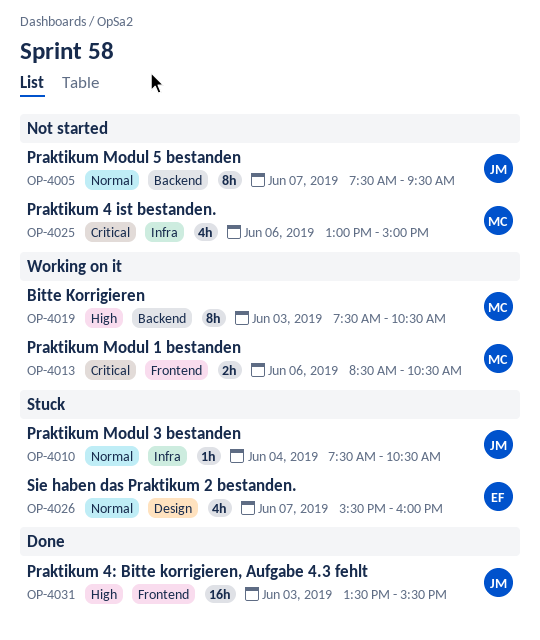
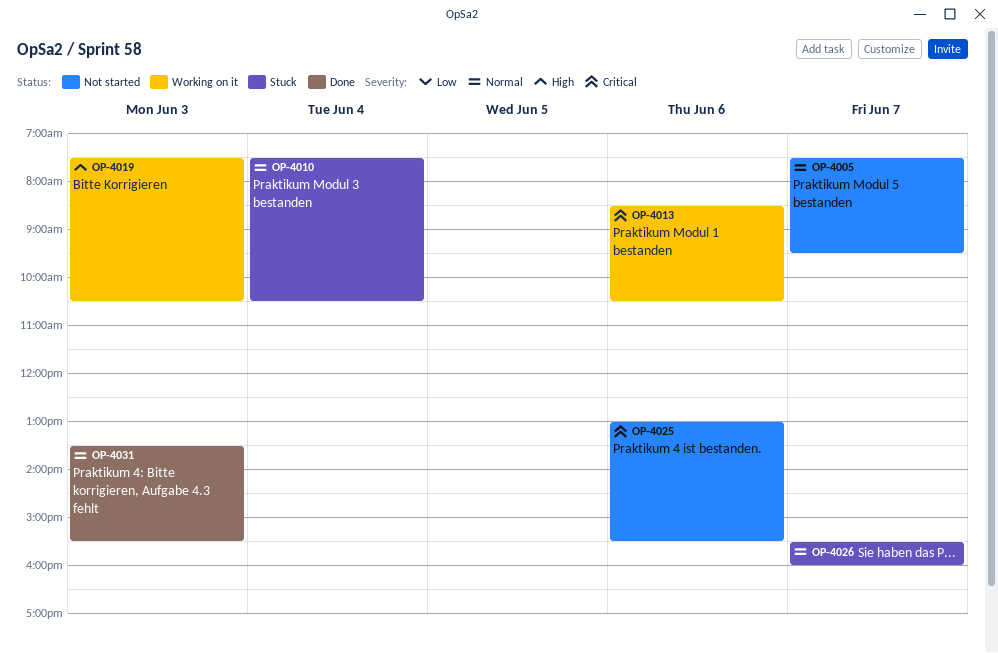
OP-4025, ends: 15:00 -> 15:30
OP-4031, priority: High -> Normal

